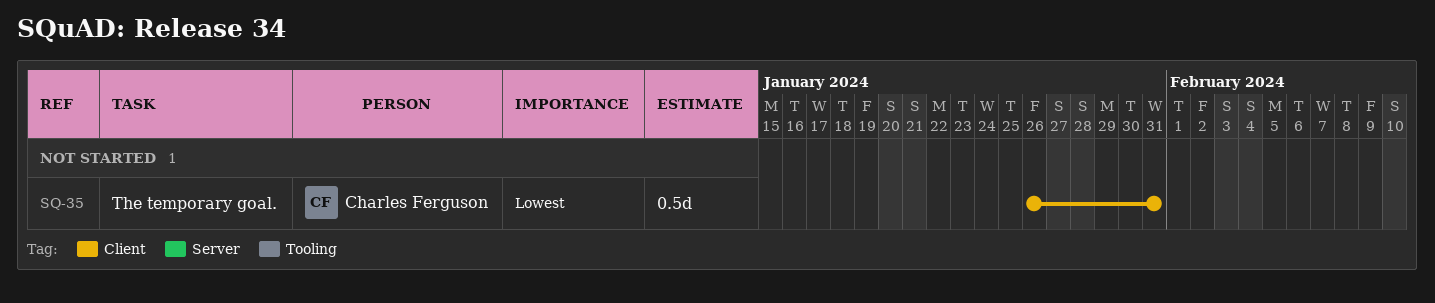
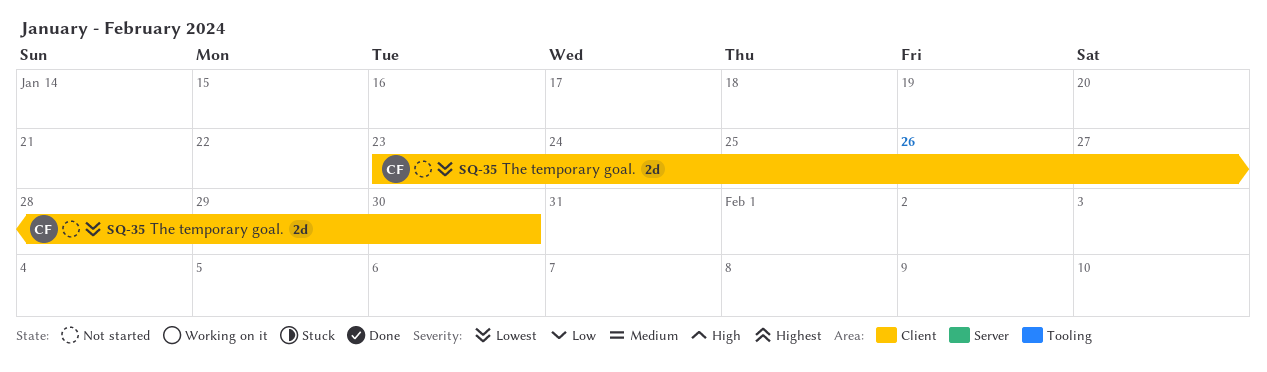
SQ-35, estimate: 0.5d -> 2d
SQ-35, start: Jan 26 -> Jan 23
SQ-35, due: Jan 31 -> Jan 30

